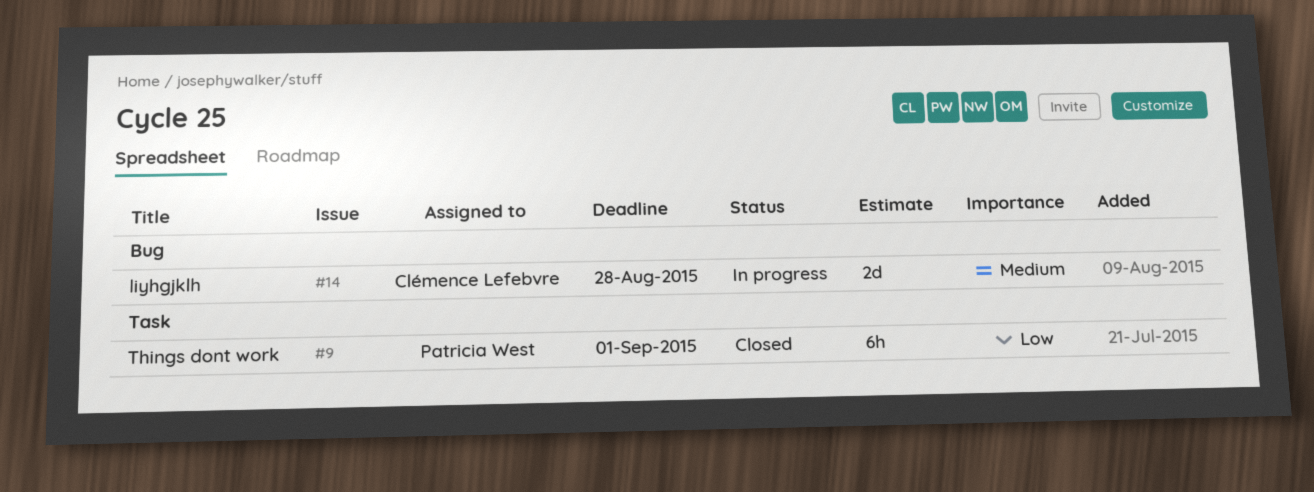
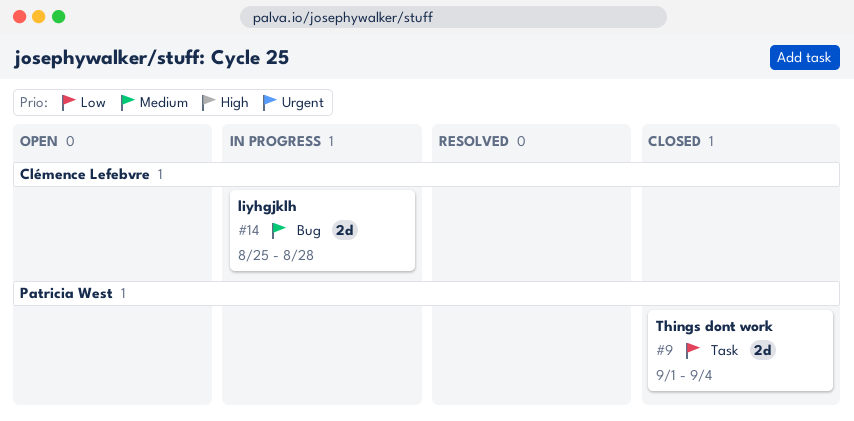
#9, estimate: 6h -> 2d
#9, due: Sep 1 -> Sep 4

